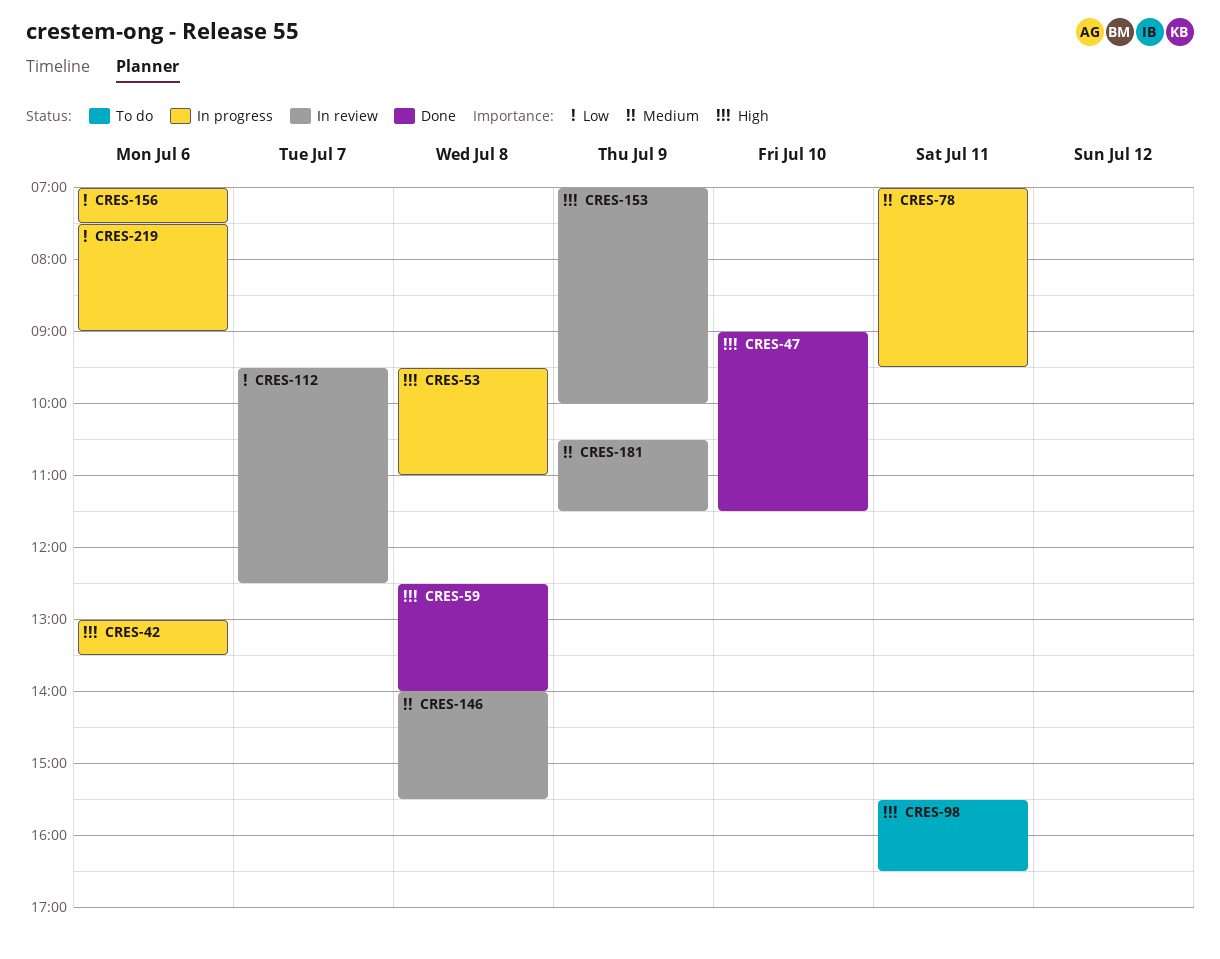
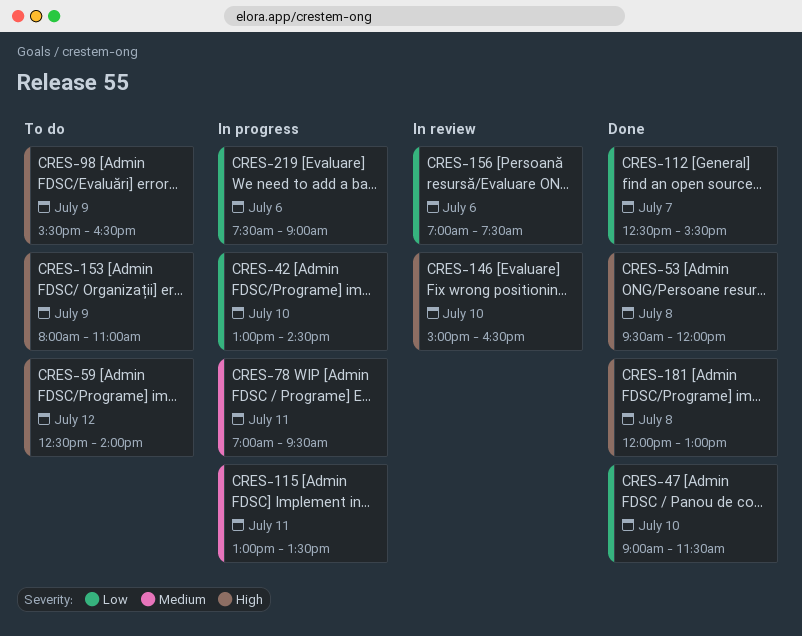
CRES-42, priority: High -> Low
CRES-42, day: Jul 6 -> Jul 10
CRES-42, ends: 13:30 -> 14:30
CRES-47, priority: High -> Low
CRES-53, status: In progress -> Done
CRES-53, ends: 11:00 -> 12:00
CRES-59, status: Done -> To do
CRES-59, day: Jul 8 -> Jul 12
CRES-98, day: Jul 11 -> Jul 9
CRES-112, status: In review -> Done
CRES-112, begins: 09:30 -> 12:30
CRES-112, ends: 12:30 -> 15:30
CRES-115: none -> present
CRES-146, priority: Medium -> High
CRES-146, day: Jul 8 -> Jul 10
CRES-146, begins: 14:00 -> 15:00
CRES-146, ends: 15:30 -> 16:30
CRES-153, status: In review -> To do
CRES-153, begins: 07:00 -> 08:00
CRES-153, ends: 10:00 -> 11:00
CRES-156, status: In progress -> In review
CRES-181, status: In review -> Done
CRES-181, priority: Medium -> High
CRES-181, day: Jul 9 -> Jul 8
CRES-181, begins: 10:30 -> 12:00
CRES-181, ends: 11:30 -> 13:00

